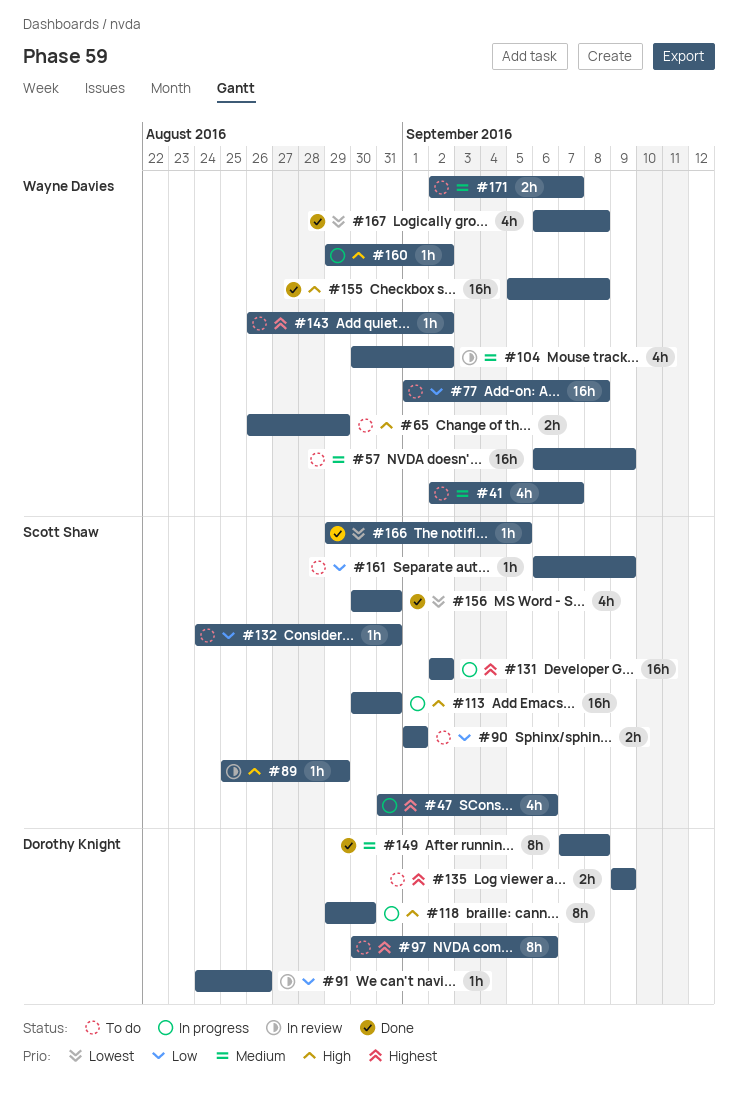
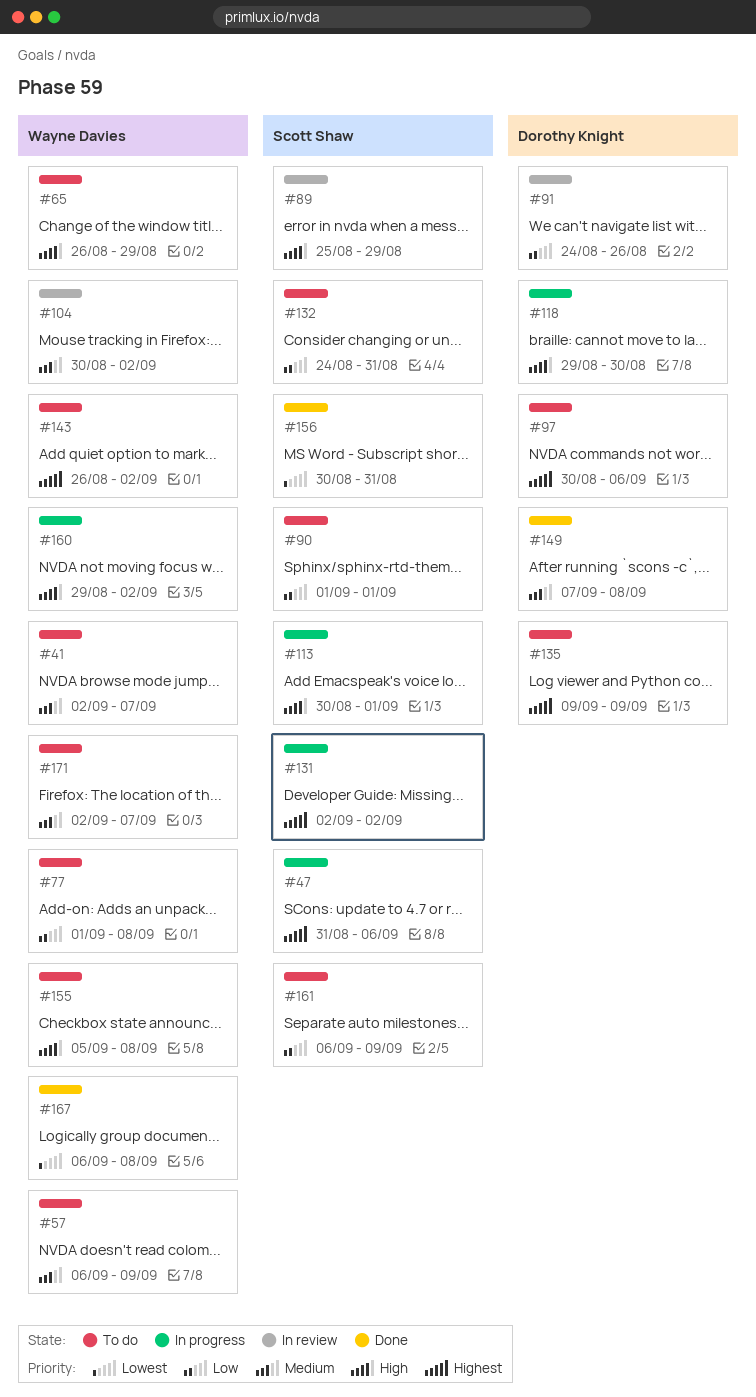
#113, due: Aug 31 -> Sep 1
#155, status: Done -> To do
#166: present -> none

